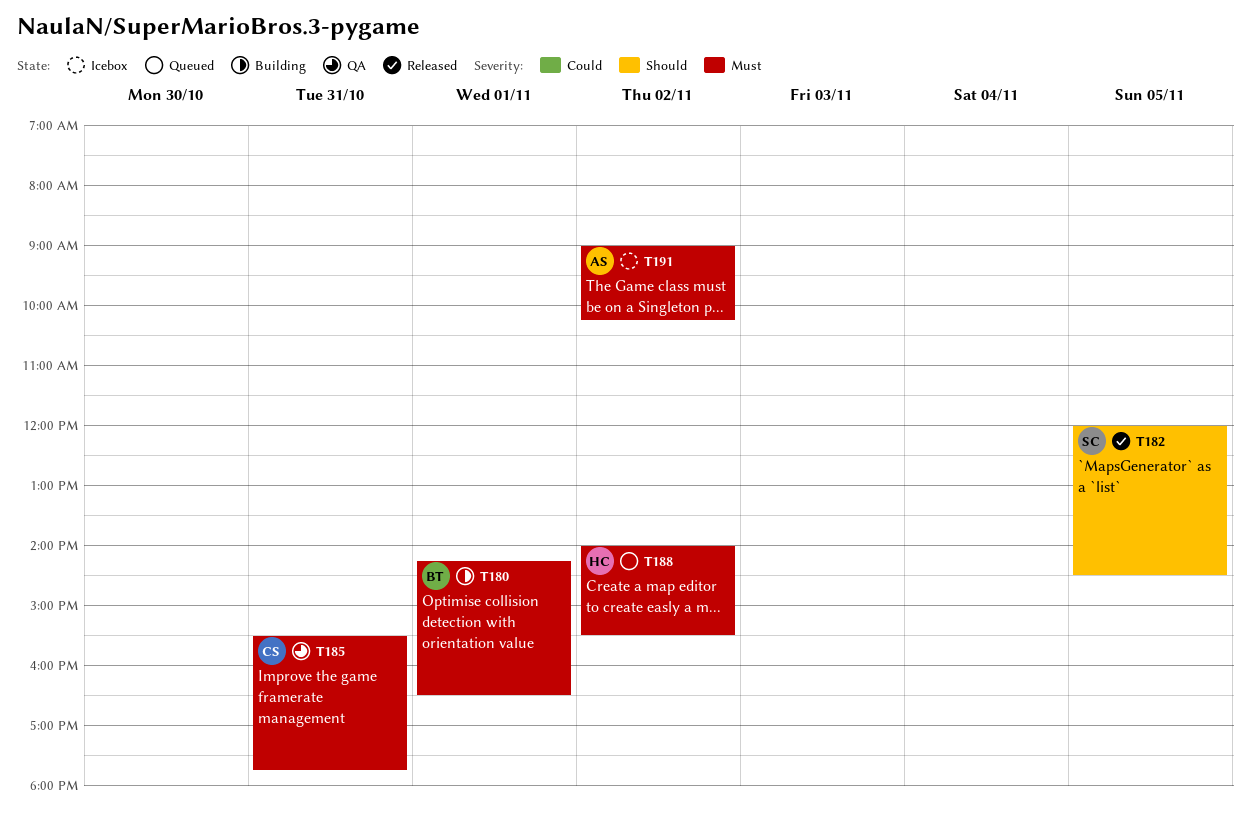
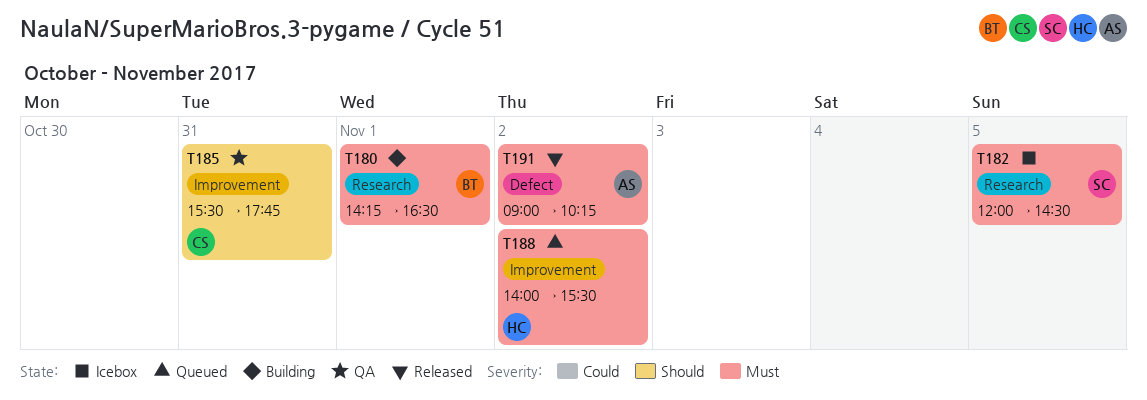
T182, status: Released -> Icebox
T182, priority: Should -> Must
T185, priority: Must -> Should
T191, status: Icebox -> Released

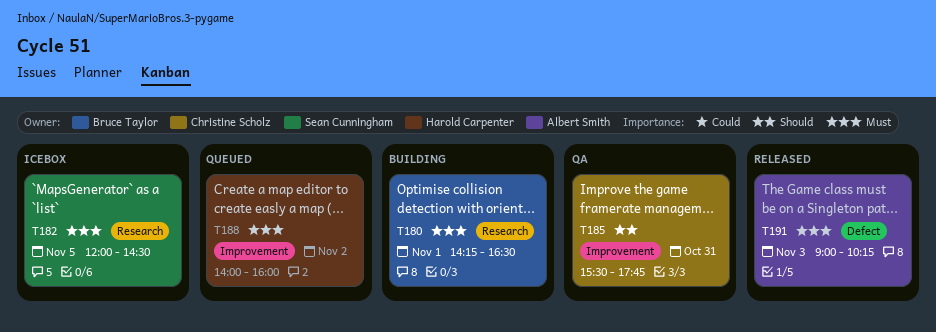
T188, ends: 15:30 -> 16:00
T191, day: Nov 2 -> Nov 3

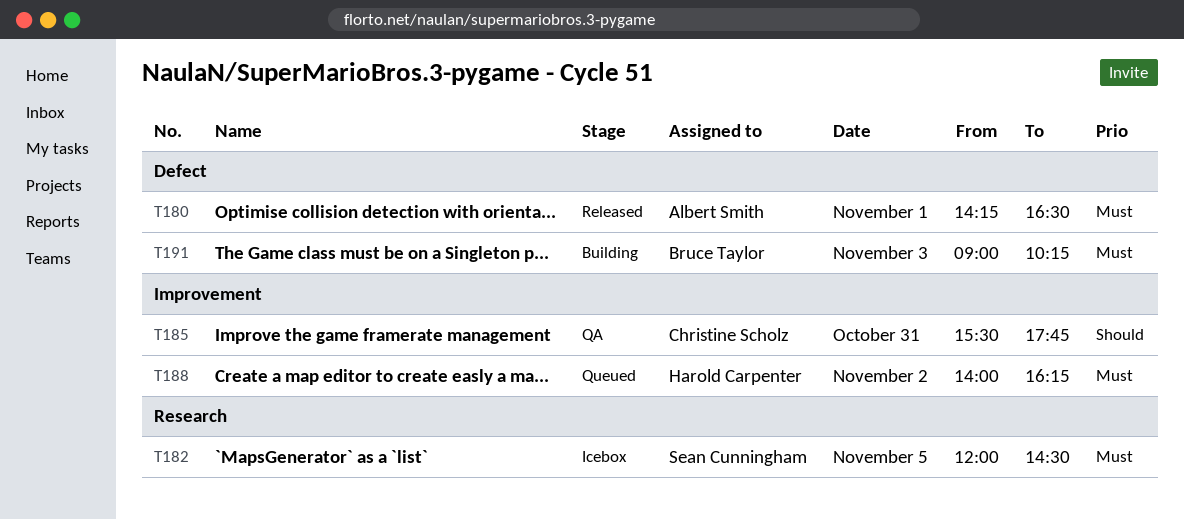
T180, status: Building -> Released
T180, owner: Bruce Taylor -> Albert Smith
T180, label: Research -> Defect
T188, ends: 16:00 -> 16:15
T191, status: Released -> Building
T191, owner: Albert Smith -> Bruce Taylor

